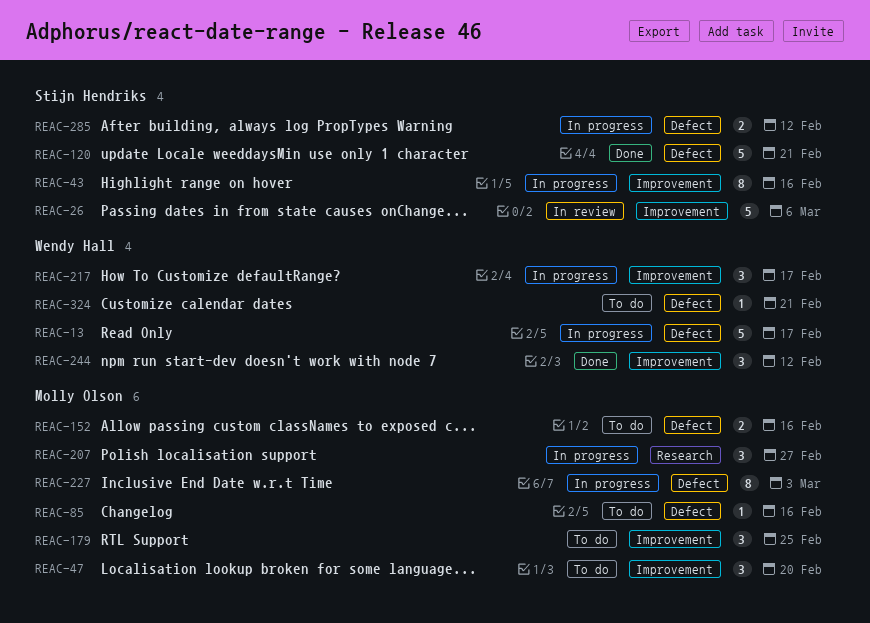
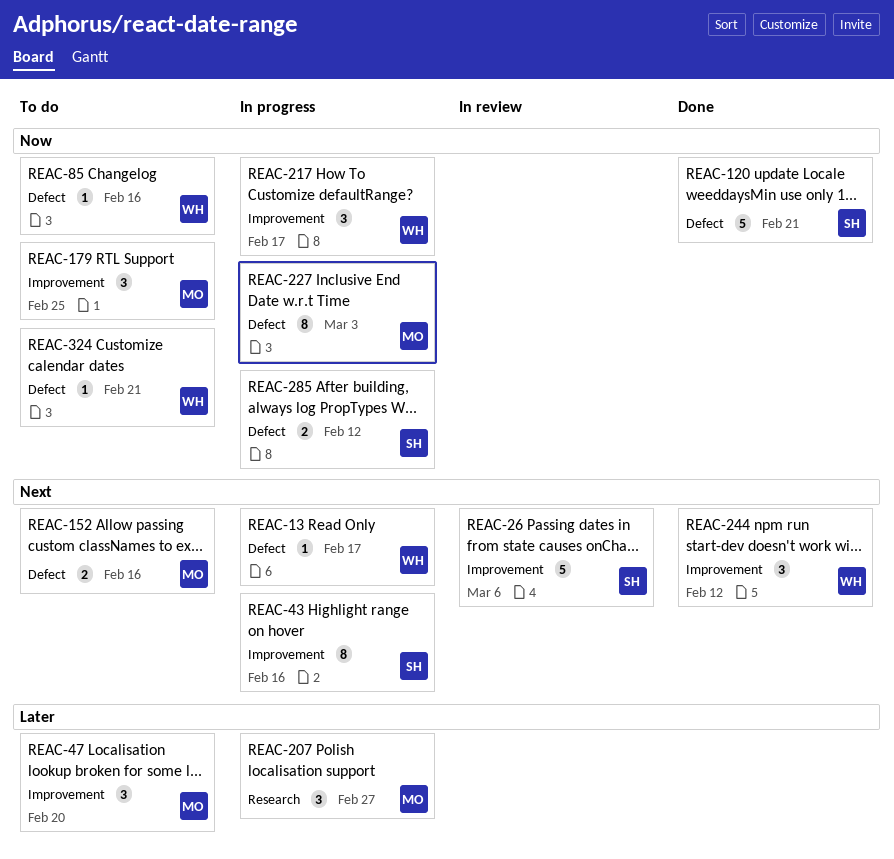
REAC-13, estimate: 5 -> 1
REAC-85, owner: Molly Olson -> Wendy Hall

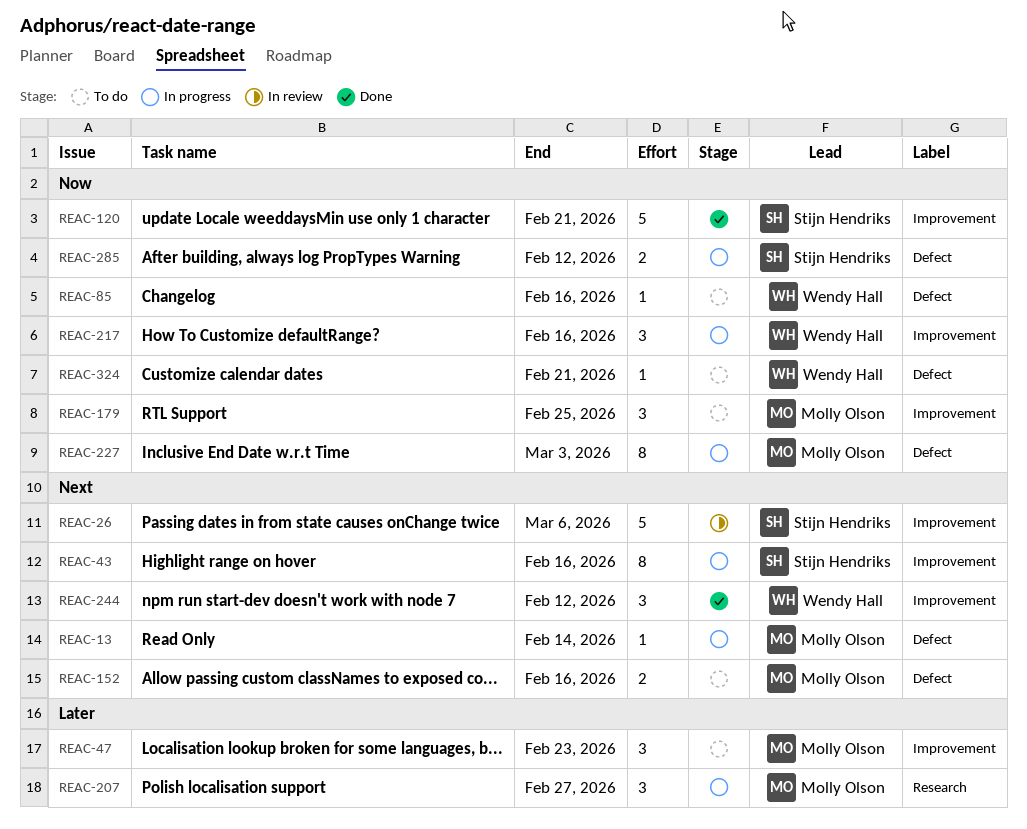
REAC-13, owner: Wendy Hall -> Molly Olson
REAC-13, due: Feb 17 -> Feb 14
REAC-47, due: Feb 20 -> Feb 23
REAC-120, label: Defect -> Improvement
REAC-217, due: Feb 17 -> Feb 16

